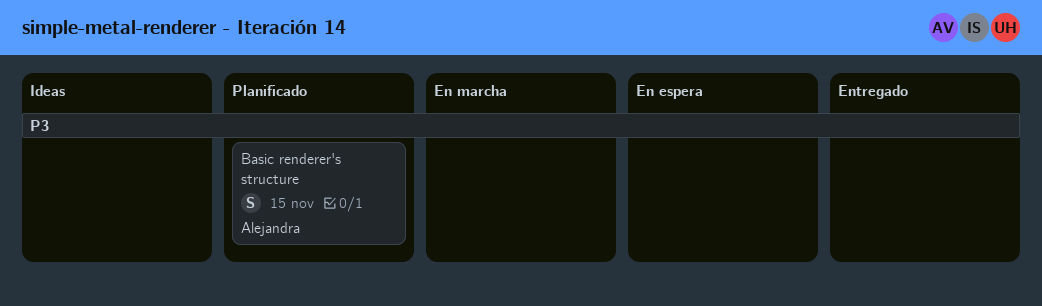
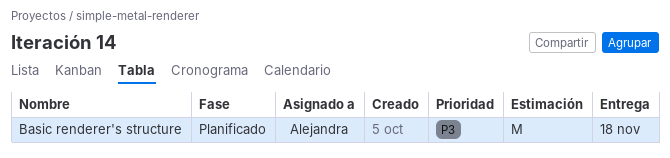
Basic renderer's structure, estimate: S -> M
Basic renderer's structure, due: Nov 15 -> Nov 18

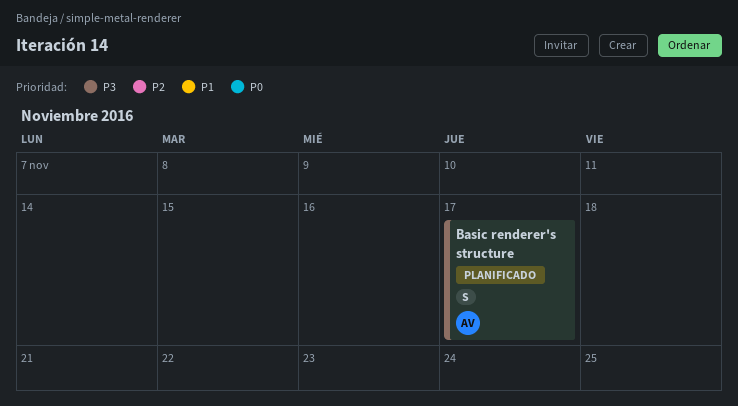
Basic renderer's structure, estimate: M -> S
Basic renderer's structure, due: Nov 18 -> Nov 17

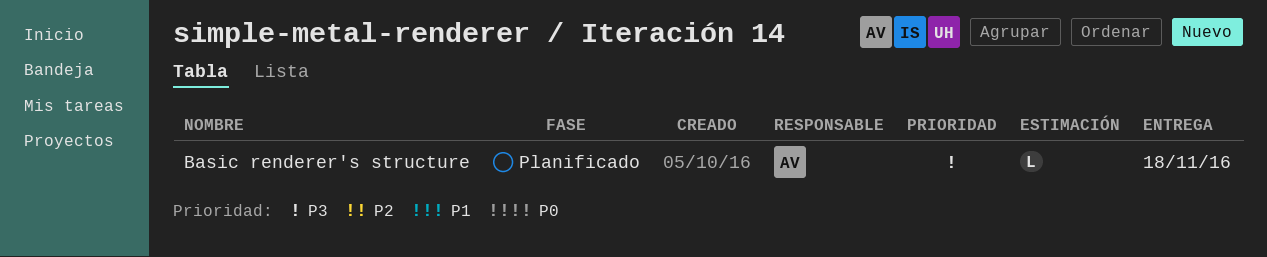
Basic renderer's structure, estimate: S -> L
Basic renderer's structure, due: Nov 17 -> Nov 18

